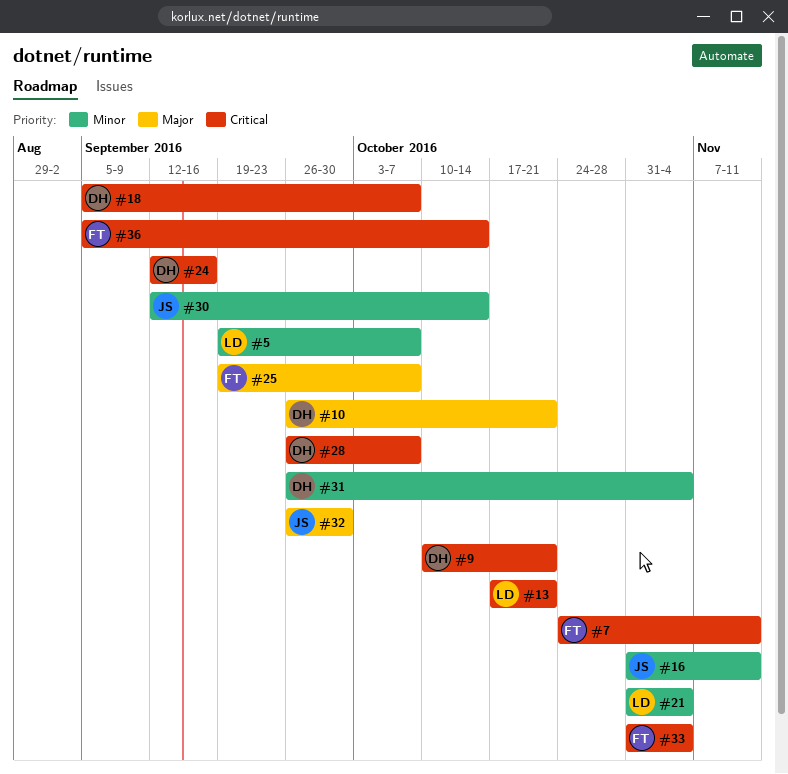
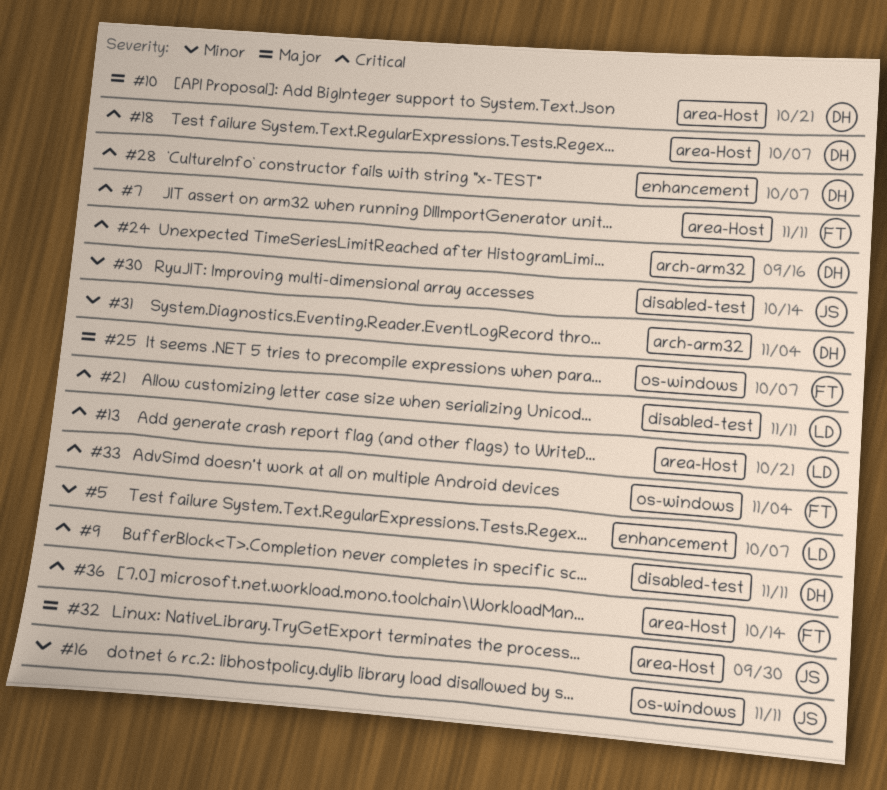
#9, due: Oct 21 -> Nov 11
#21, priority: Minor -> Critical
#21, due: Nov 4 -> Nov 11

